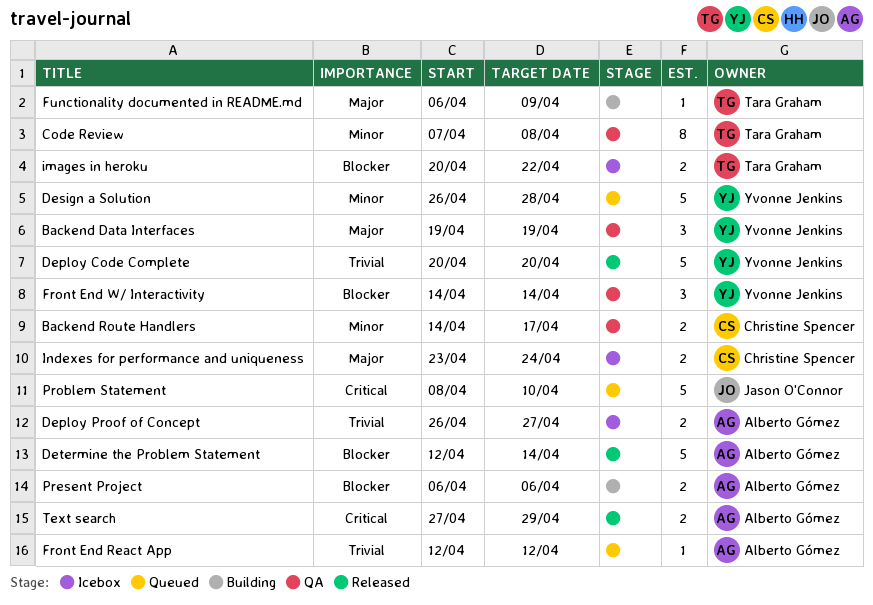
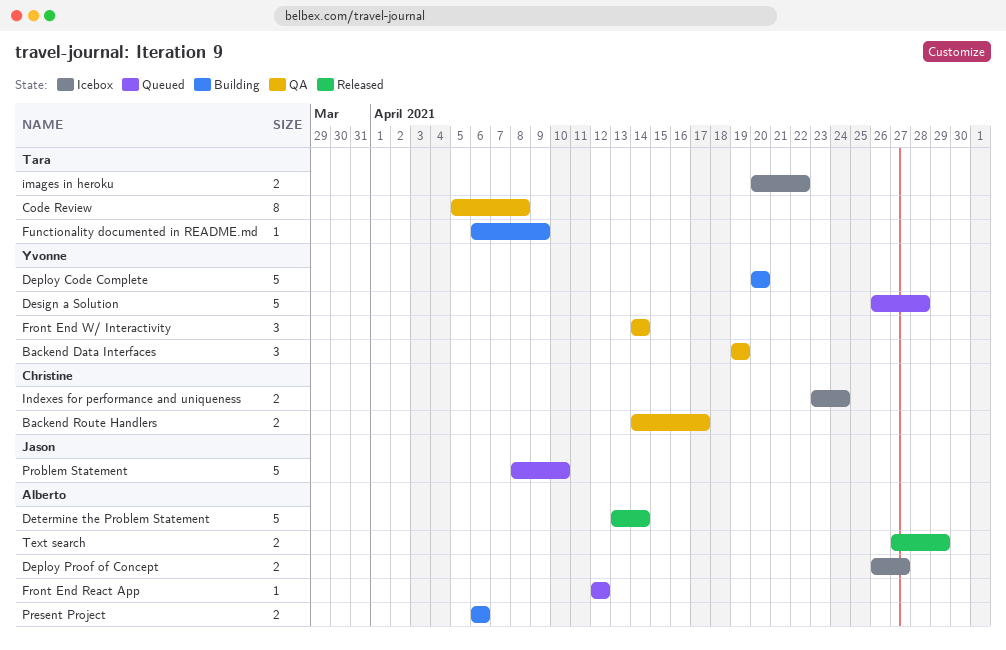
Code Review, start: Apr 7 -> Apr 5
Deploy Code Complete, status: Released -> Building
Determine the Problem Statement, start: Apr 12 -> Apr 13

